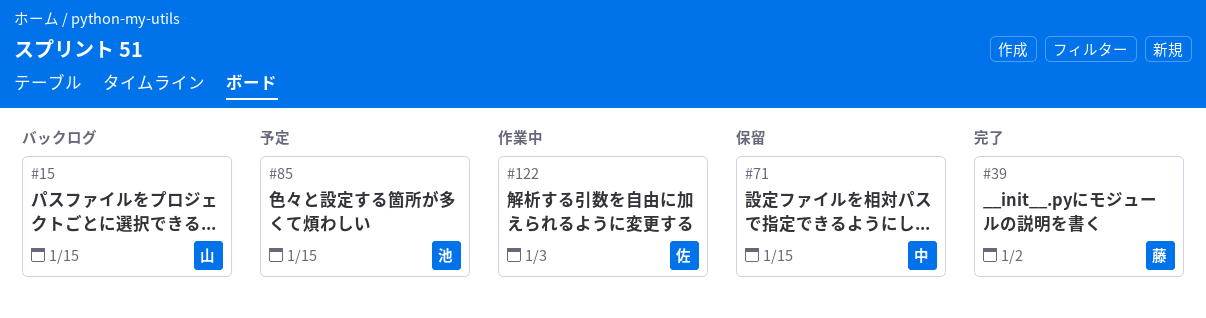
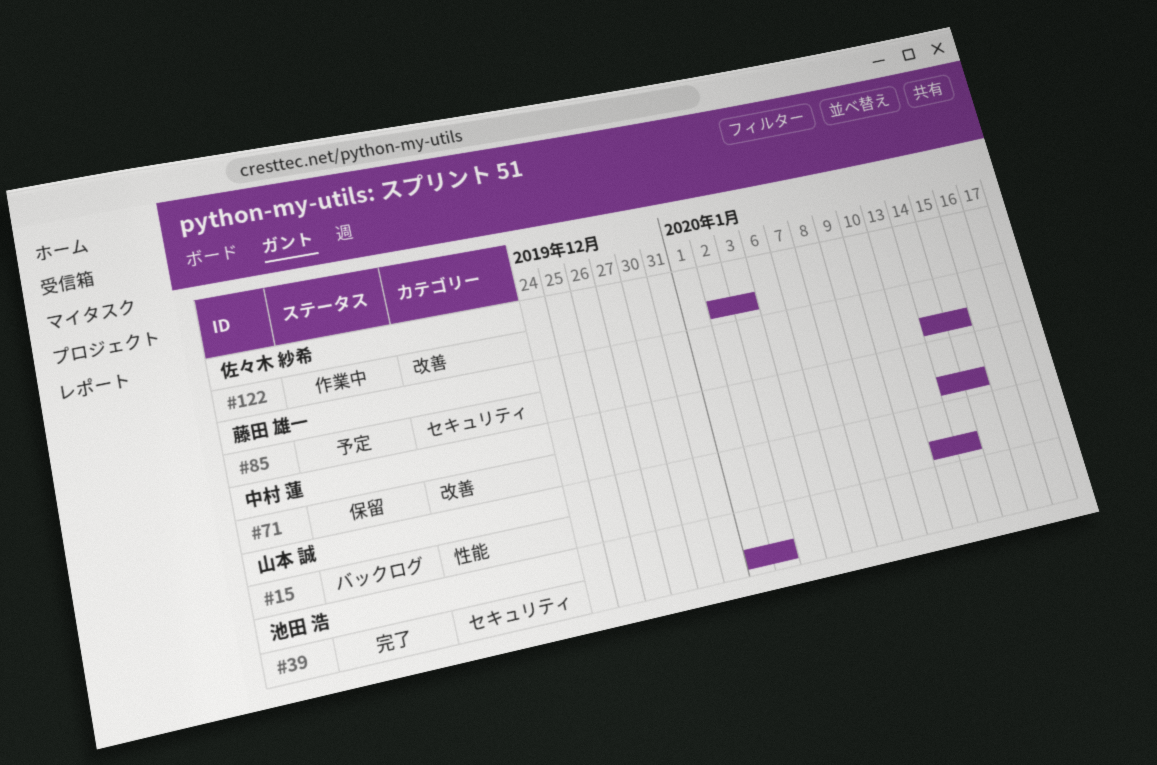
#15, due: Jan 15 -> Jan 14
#39, owner: 藤田 雄一 -> 池田 浩
#85, owner: 池田 浩 -> 藤田 雄一

